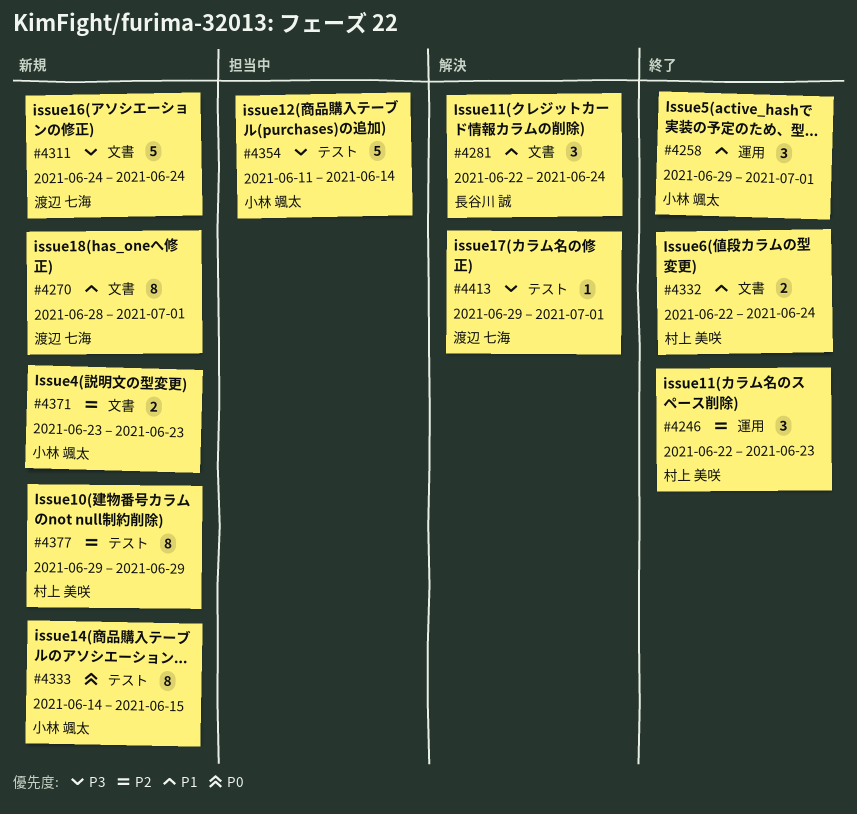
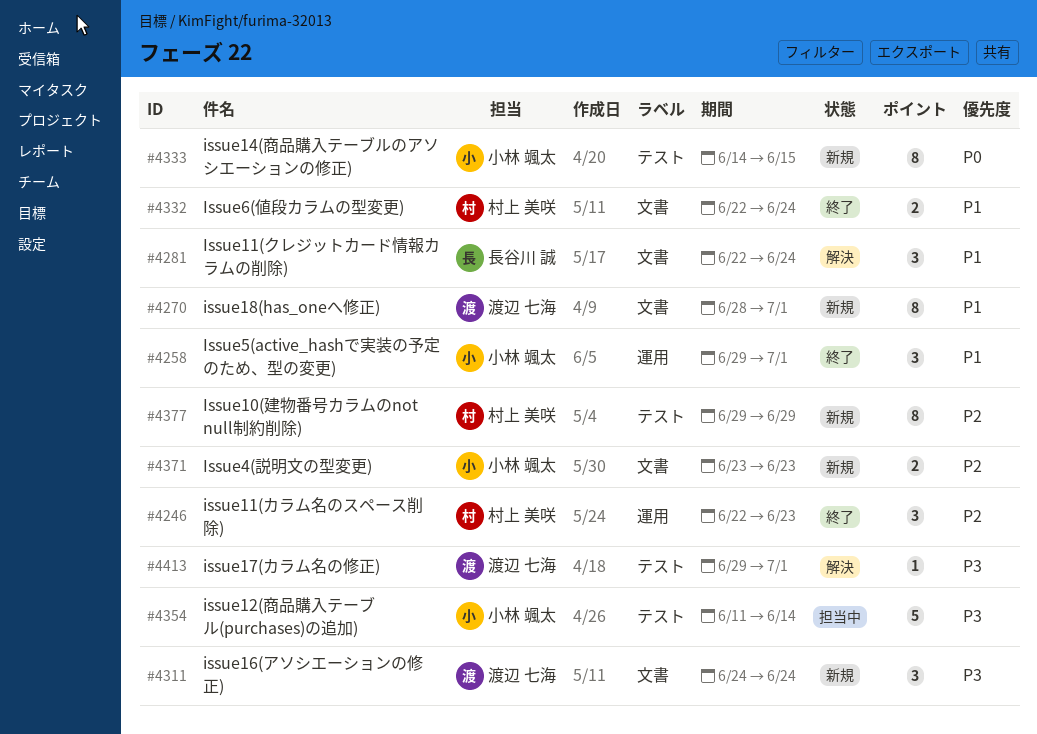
#4311, estimate: 5 -> 3

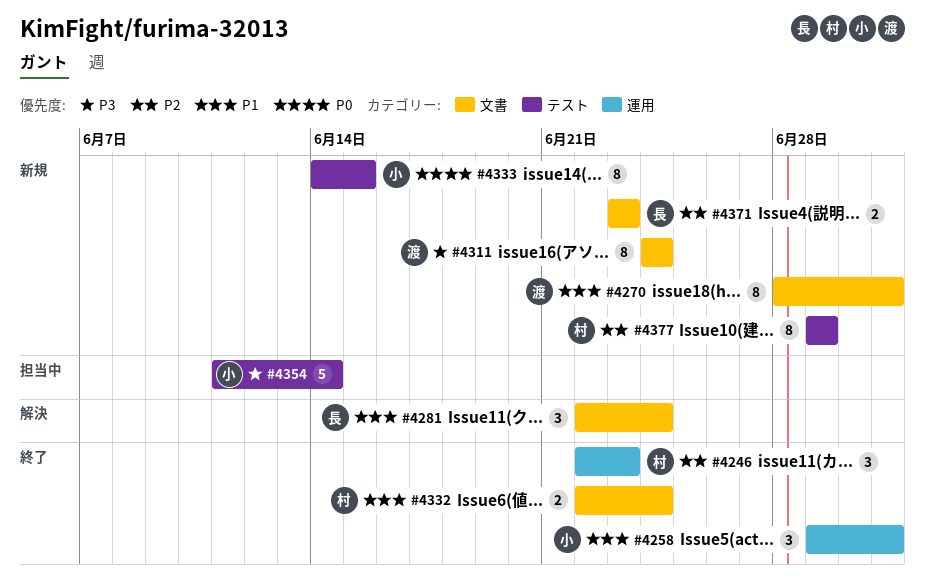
#4311, estimate: 3 -> 8
#4371, owner: 小林 颯太 -> 長谷川 誠
#4413: present -> none

